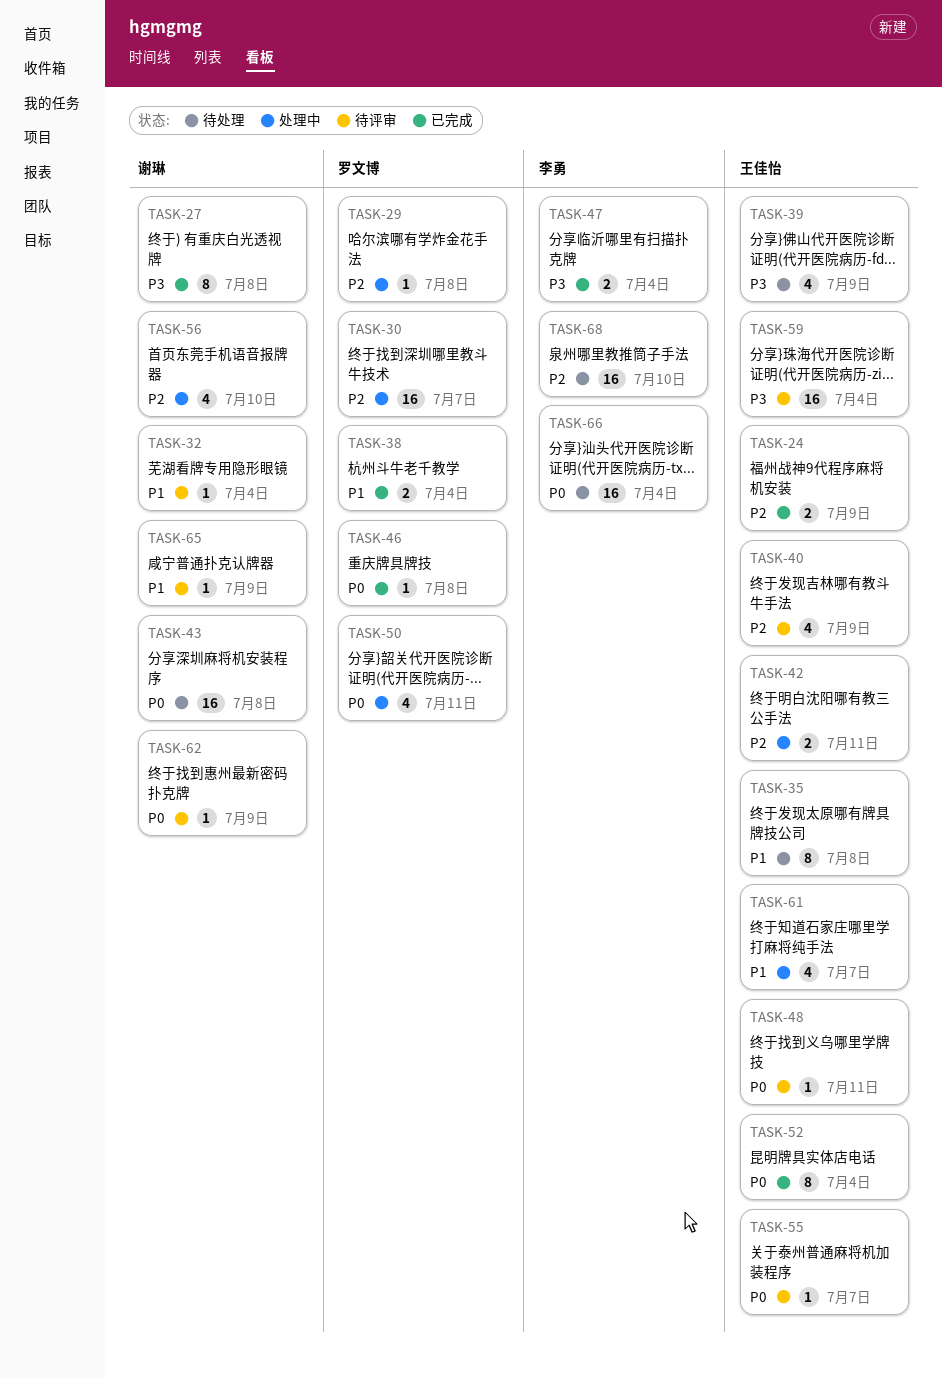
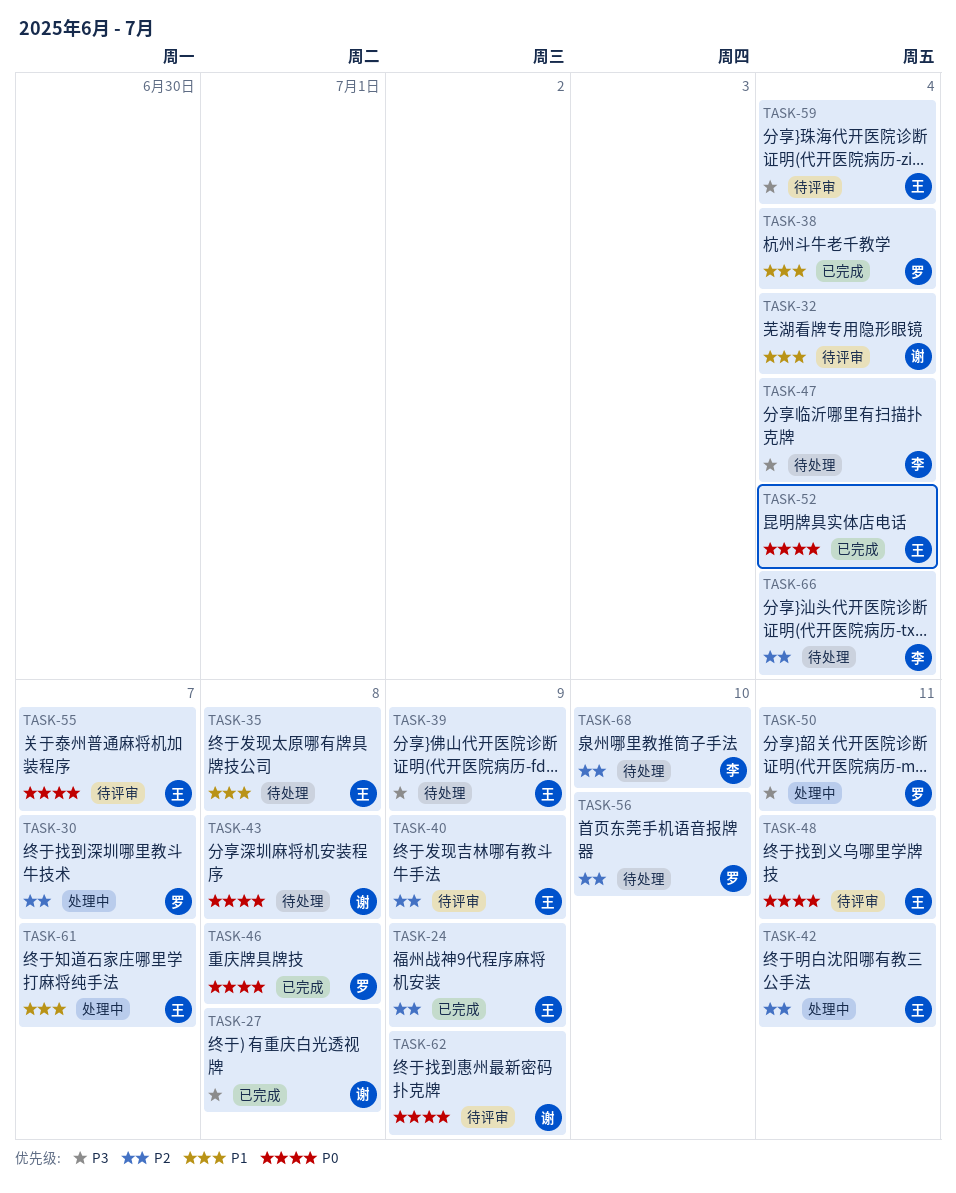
TASK-29: present -> none
TASK-47, status: 已完成 -> 待处理
TASK-50, priority: P0 -> P3
TASK-56, status: 处理中 -> 待处理
TASK-56, owner: 谢琳 -> 罗文博
TASK-65: present -> none
TASK-66, priority: P0 -> P2

